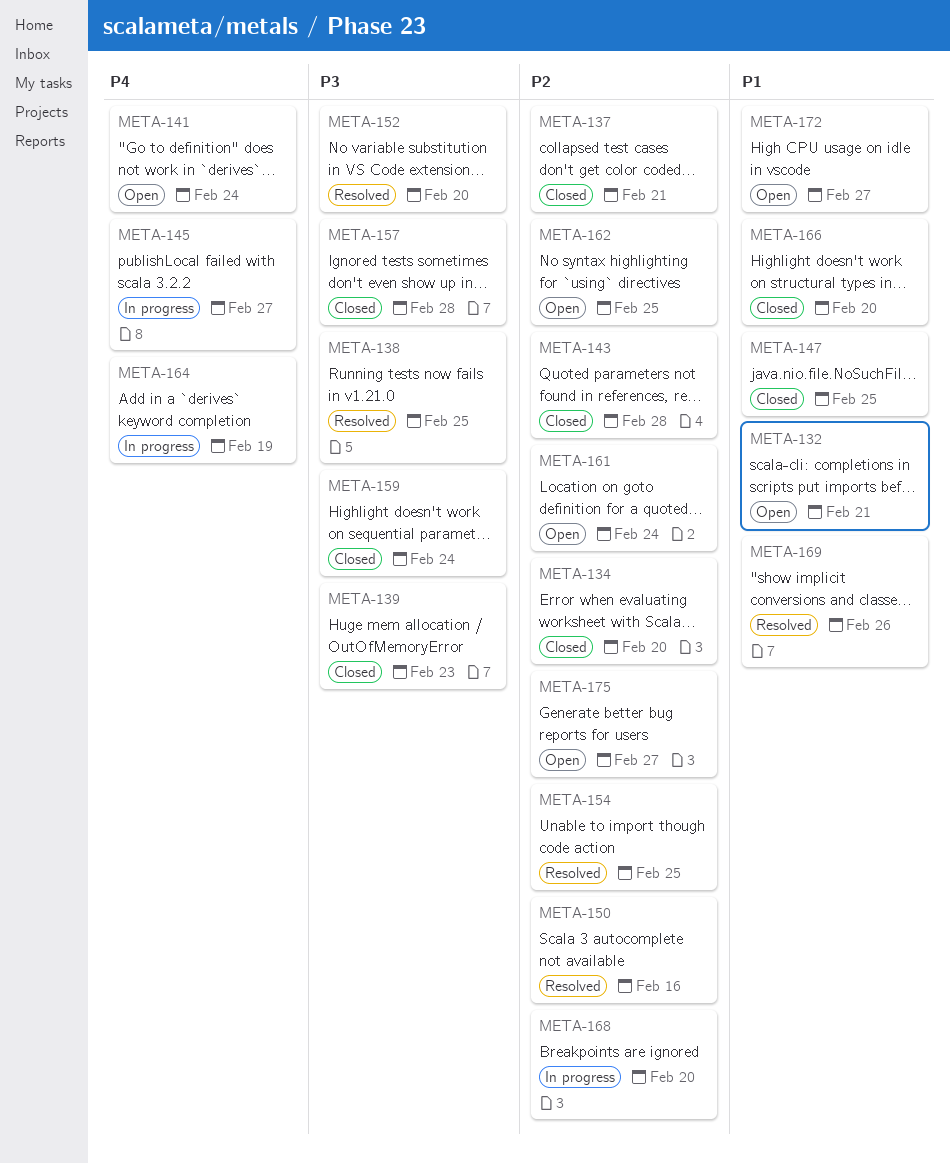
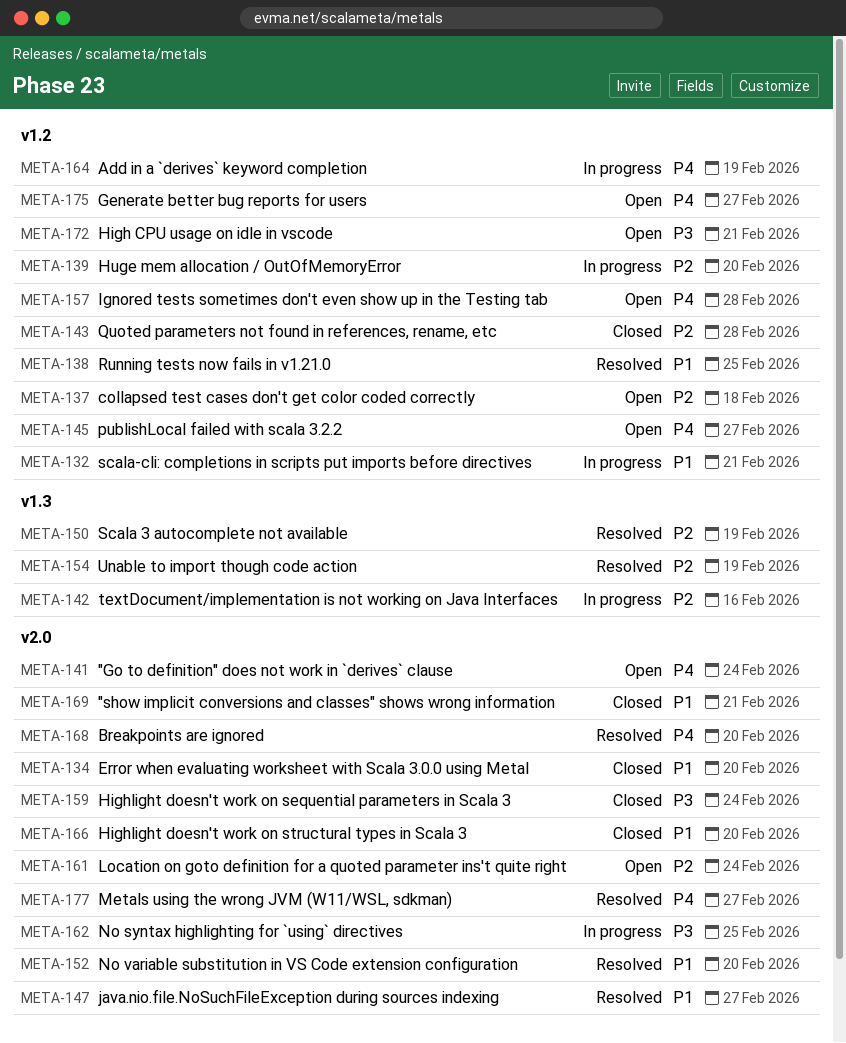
META-132, status: Open -> In progress
META-134, priority: P2 -> P1
META-137, status: Closed -> Open
META-137, due: Feb 21 -> Feb 18
META-138, priority: P3 -> P1
META-139, status: Closed -> In progress
META-139, priority: P3 -> P2
META-139, due: Feb 23 -> Feb 20
META-142: none -> present
META-145, status: In progress -> Open
META-147, status: Closed -> Resolved
META-147, due: Feb 25 -> Feb 27
META-150, due: Feb 16 -> Feb 19
META-152, priority: P3 -> P1
META-154, due: Feb 25 -> Feb 19
META-157, status: Closed -> Open
META-157, priority: P3 -> P4
META-162, status: Open -> In progress
META-162, priority: P2 -> P3
META-168, status: In progress -> Resolved
META-168, priority: P2 -> P4
META-169, status: Resolved -> Closed
META-169, due: Feb 26 -> Feb 21
META-172, priority: P1 -> P3
META-172, due: Feb 27 -> Feb 21
META-175, priority: P2 -> P4
META-177: none -> present

